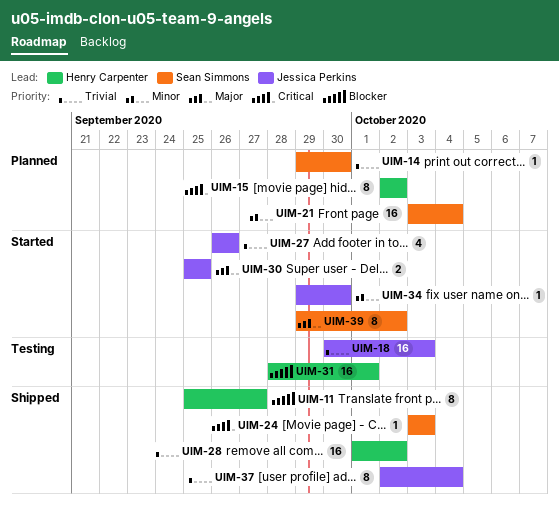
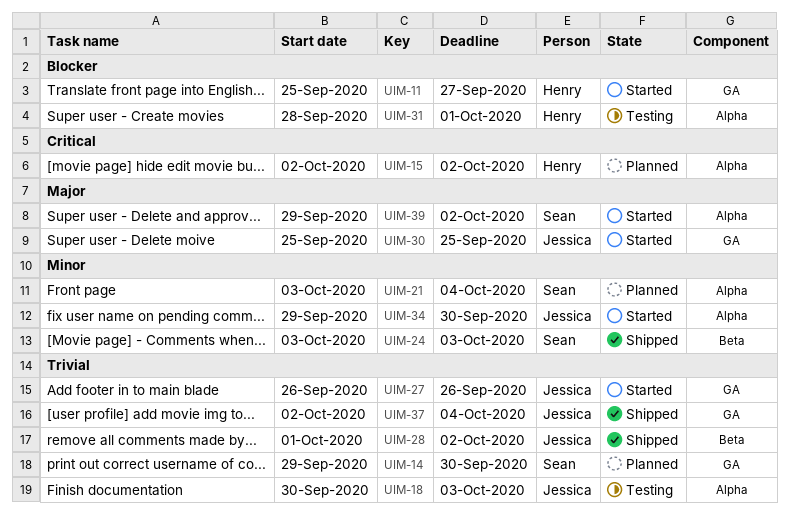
UIM-11, status: Shipped -> Started
UIM-24, priority: Critical -> Minor
UIM-28, owner: Henry Carpenter -> Jessica Perkins

